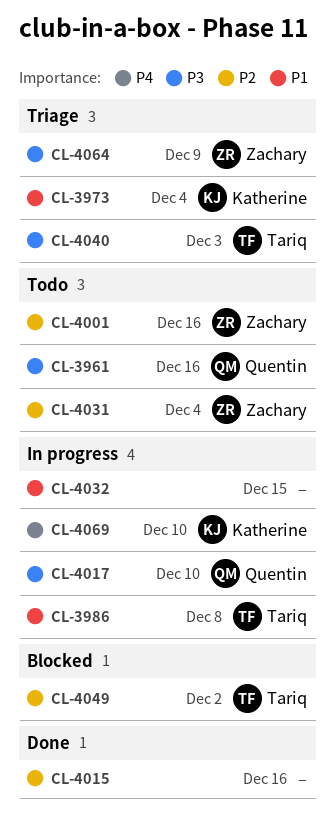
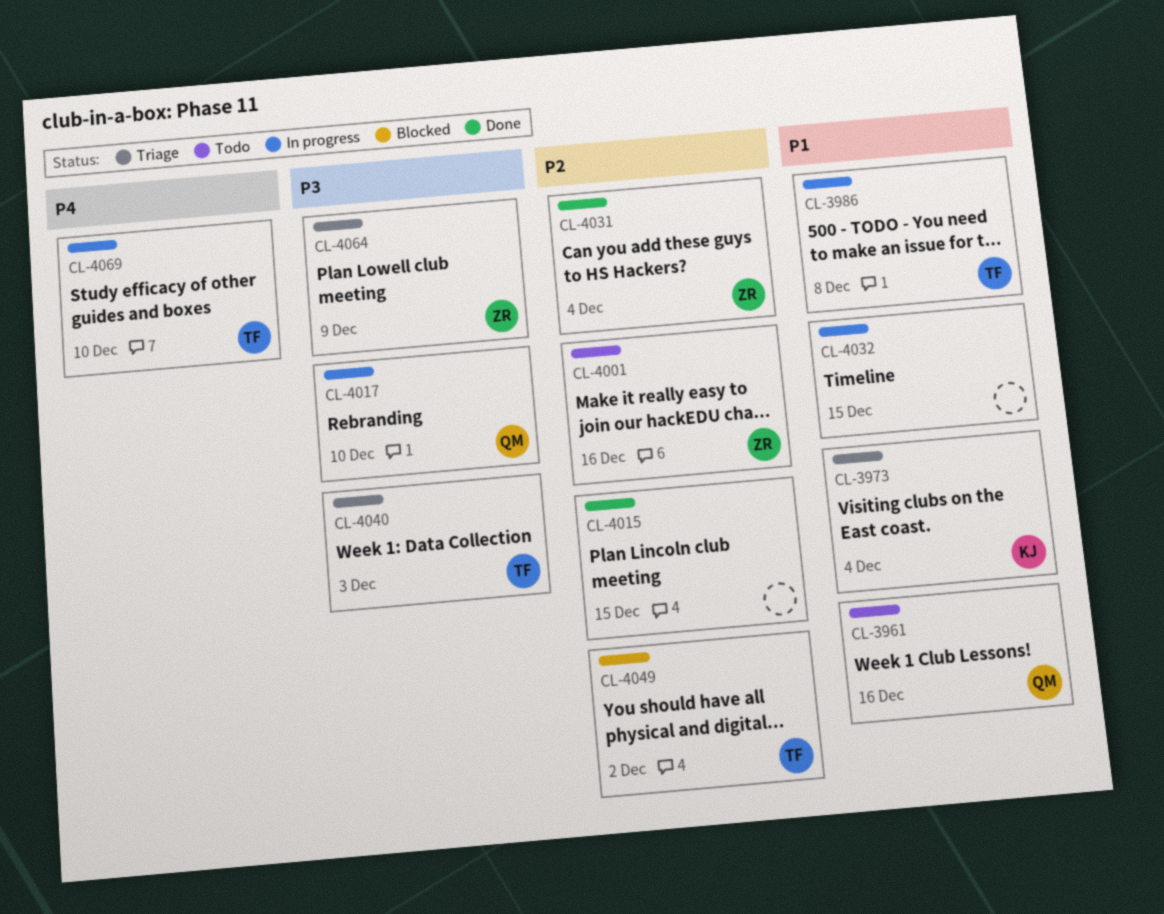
CL-3961, priority: P3 -> P1
CL-4015, due: Dec 16 -> Dec 15
CL-4031, status: Todo -> Done
CL-4069, owner: Katherine -> Tariq

